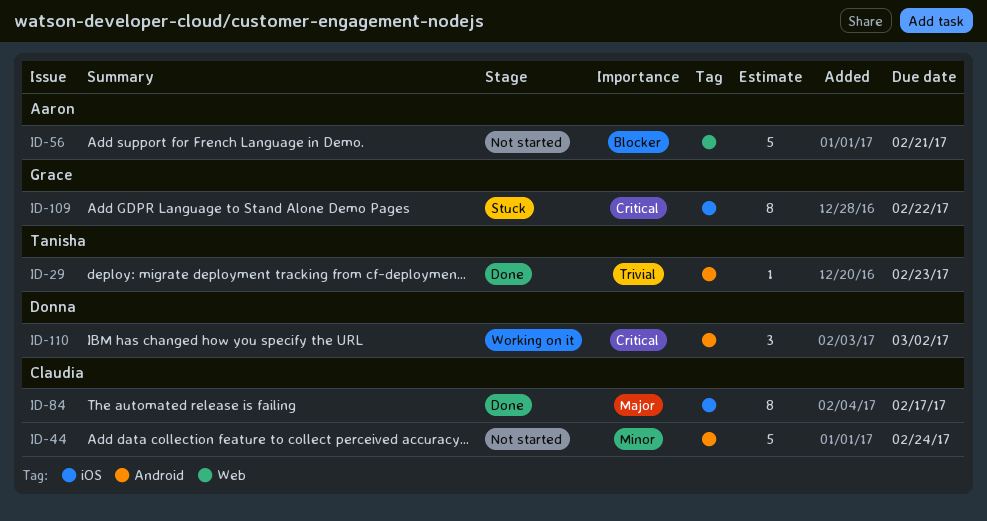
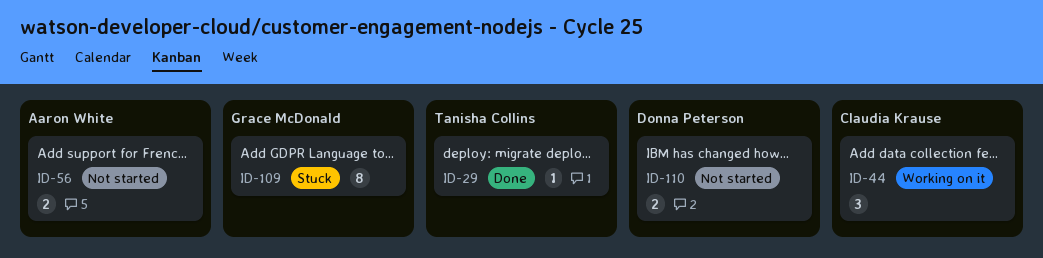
ID-44, status: Not started -> Working on it
ID-44, estimate: 5 -> 3
ID-56, estimate: 5 -> 2
ID-84: present -> none
ID-110, status: Working on it -> Not started
ID-110, estimate: 3 -> 2

